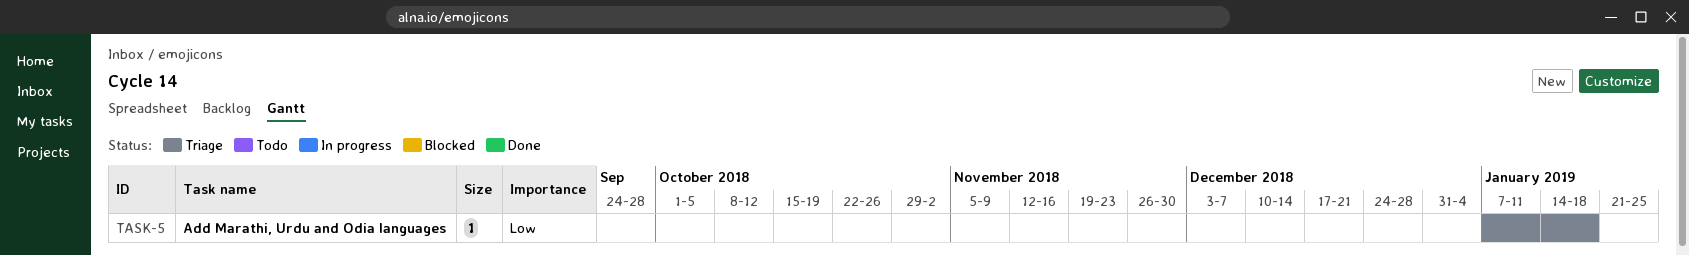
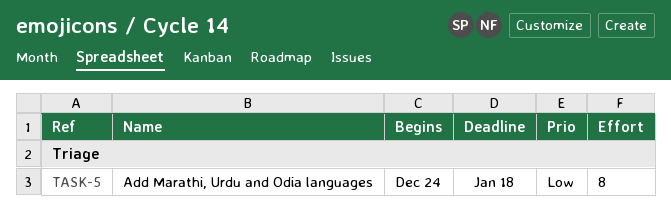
TASK-5, estimate: 1 -> 8
TASK-5, start: Jan 7 -> Dec 24

